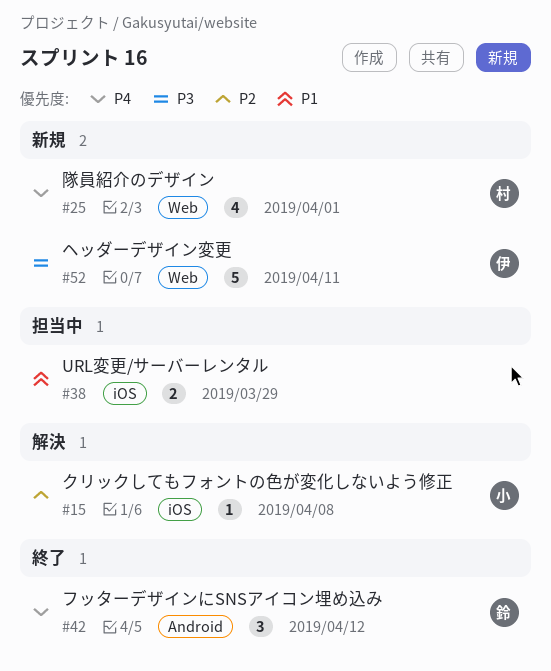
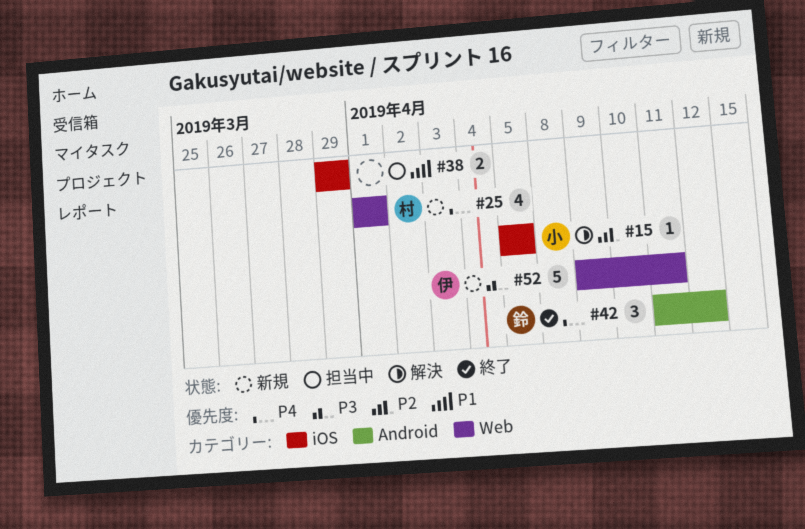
#15, due: Apr 8 -> Apr 5

